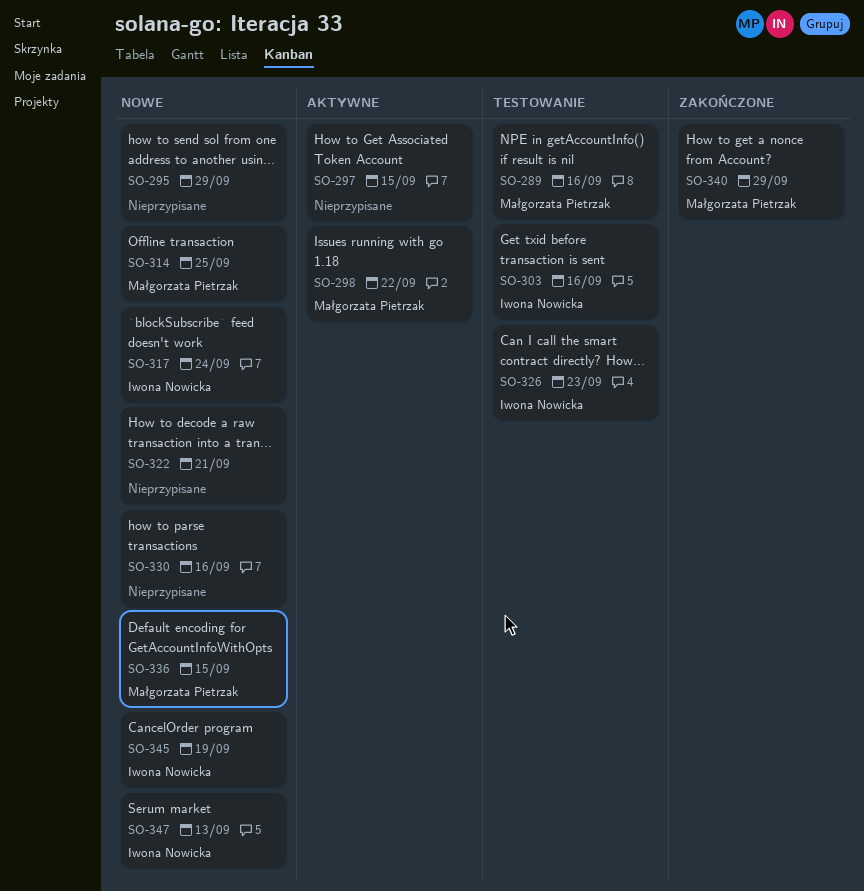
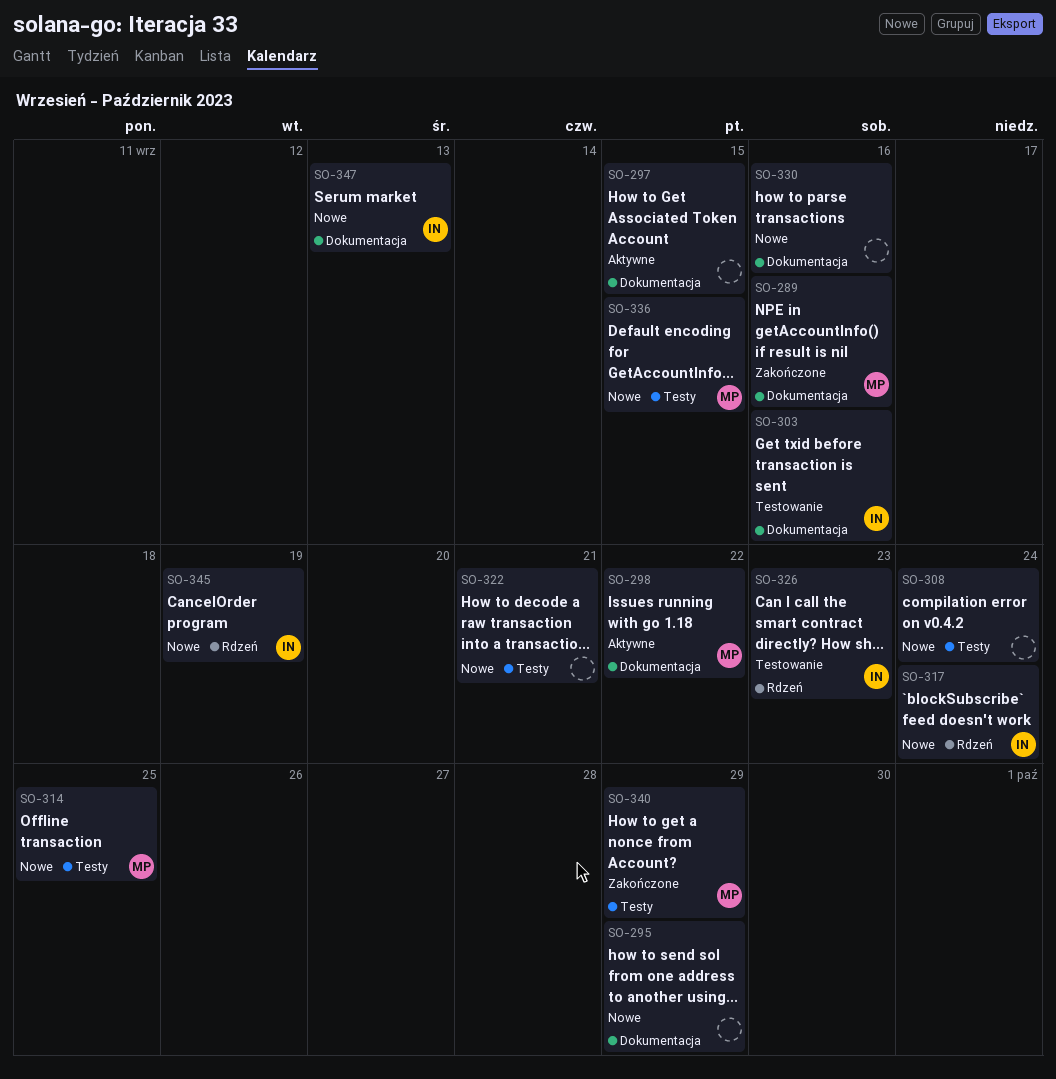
SO-289, status: Testowanie -> Zakończone
SO-308: none -> present

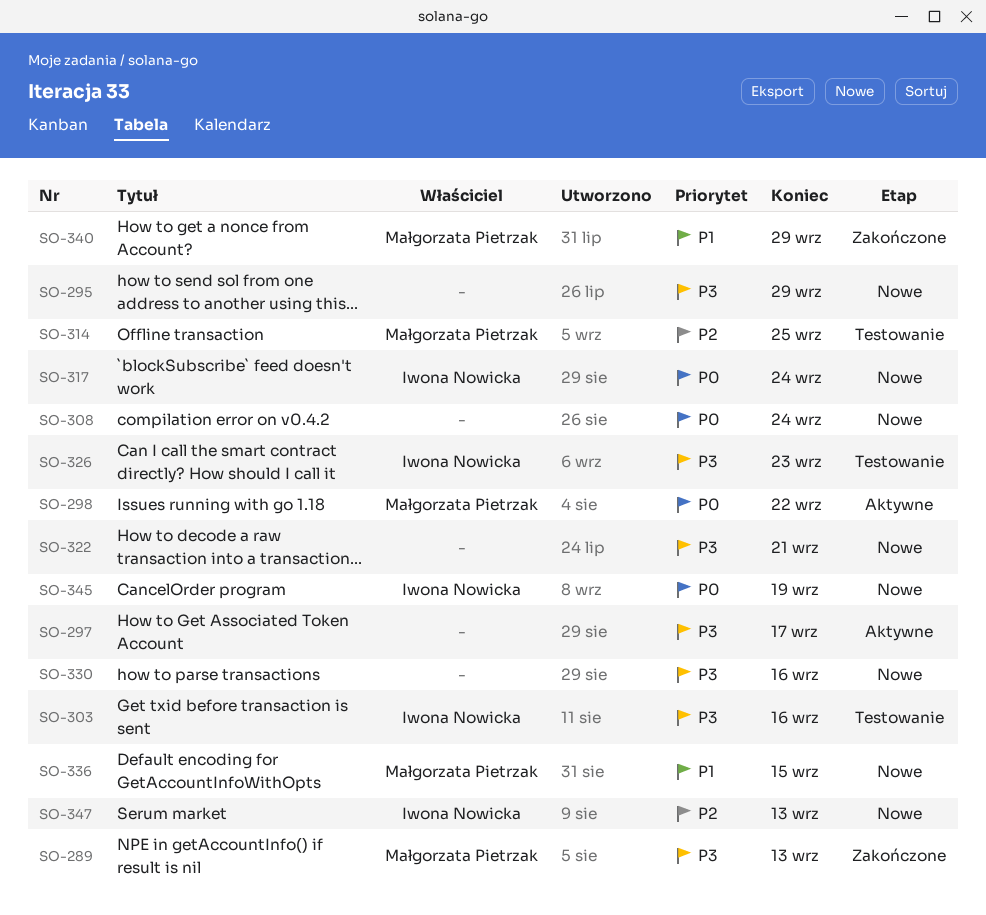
SO-289, due: Sep 16 -> Sep 13
SO-297, due: Sep 15 -> Sep 17
SO-314, status: Nowe -> Testowanie

